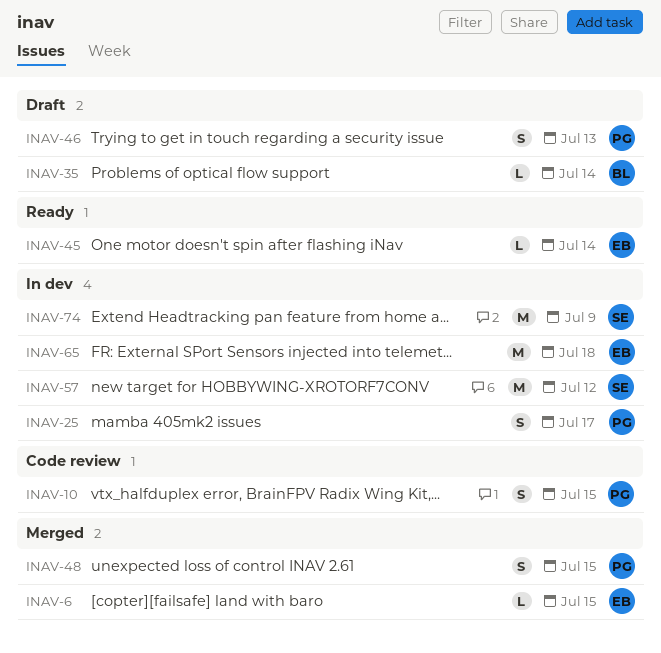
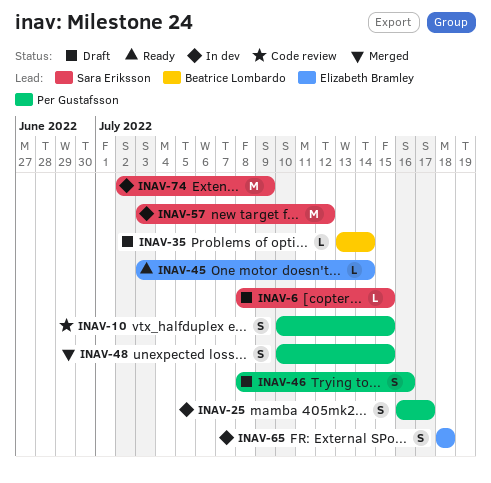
INAV-6, status: Merged -> Draft
INAV-6, owner: Elizabeth Bramley -> Sara Eriksson
INAV-46, due: Jul 13 -> Jul 16
INAV-65, estimate: M -> S

